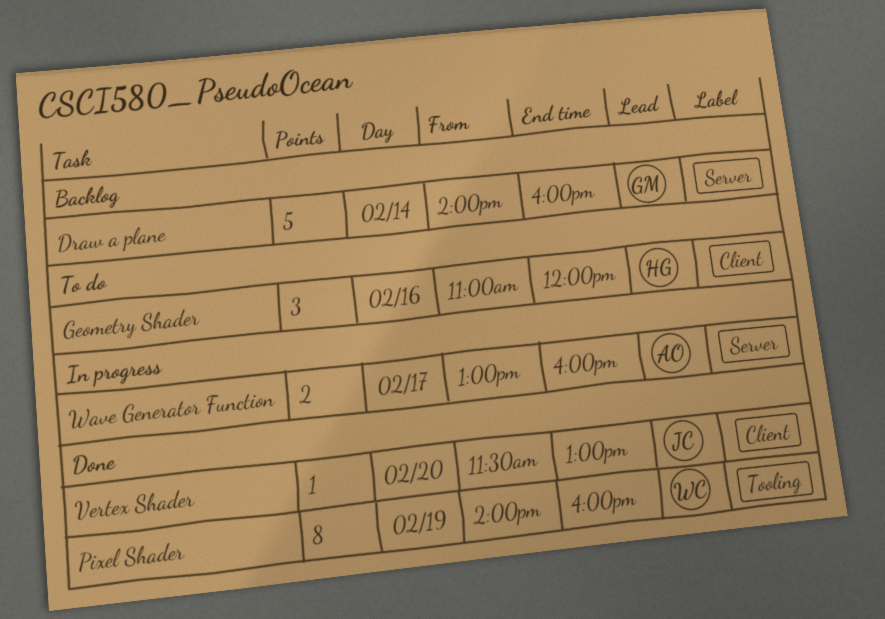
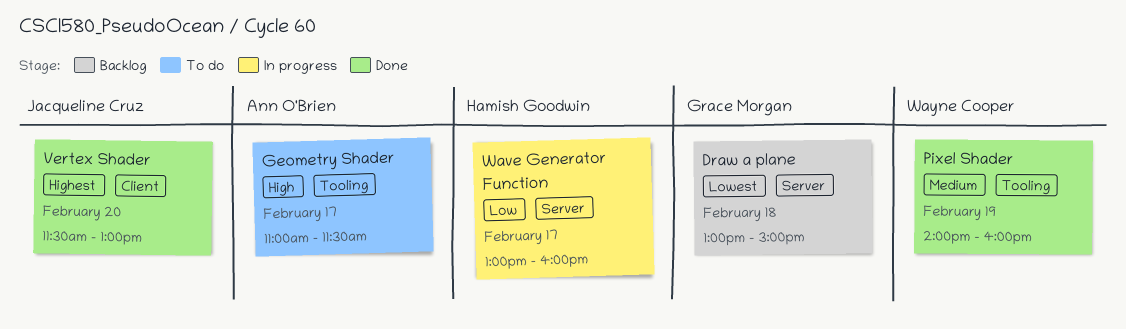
Draw a plane, day: Feb 14 -> Feb 18
Draw a plane, begins: 14:00 -> 13:00
Draw a plane, ends: 16:00 -> 15:00
Geometry Shader, owner: Hamish Goodwin -> Ann O'Brien
Geometry Shader, label: Client -> Tooling
Geometry Shader, day: Feb 16 -> Feb 17
Geometry Shader, ends: 12:00 -> 11:30
Wave Generator Function, owner: Ann O'Brien -> Hamish Goodwin

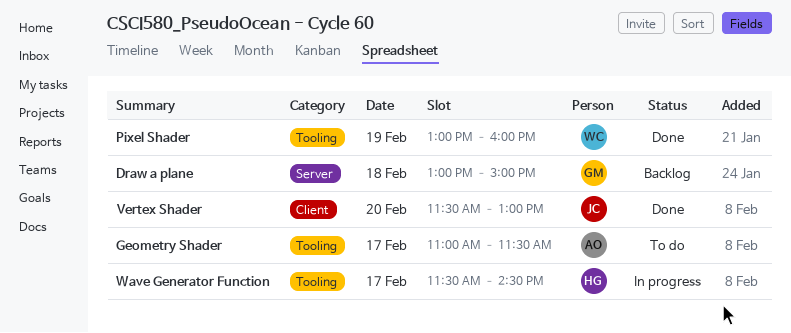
Pixel Shader, begins: 14:00 -> 13:00
Wave Generator Function, label: Server -> Tooling
Wave Generator Function, begins: 13:00 -> 11:30
Wave Generator Function, ends: 16:00 -> 14:30

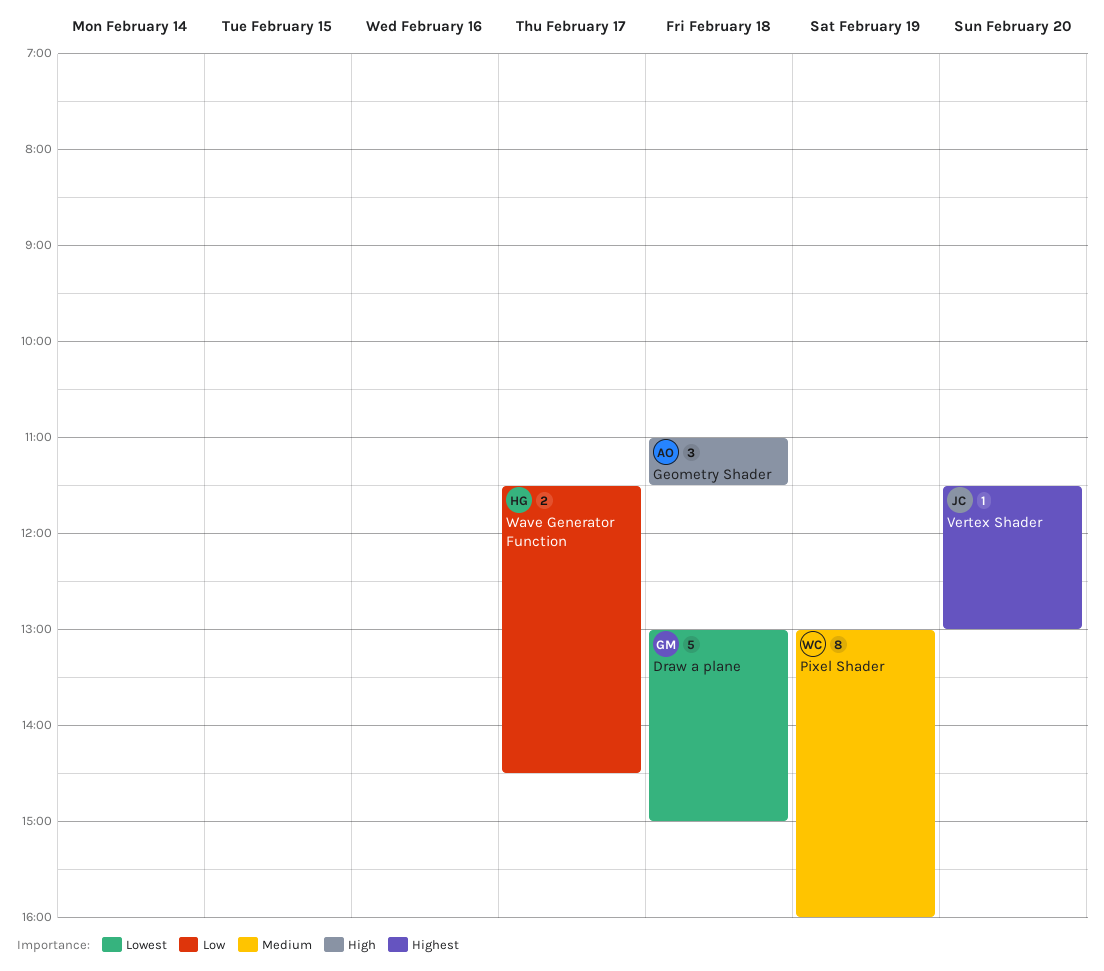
Geometry Shader, day: Feb 17 -> Feb 18

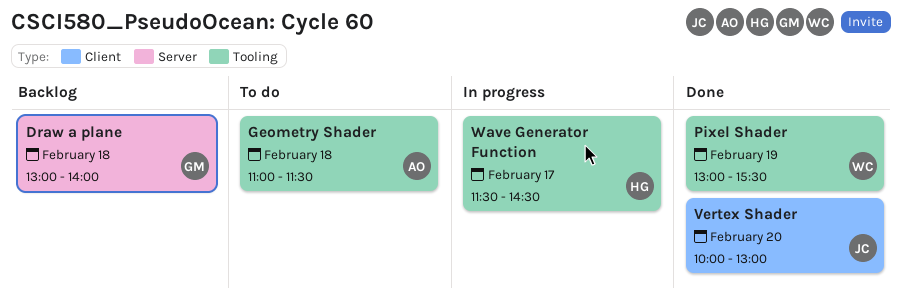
Draw a plane, ends: 15:00 -> 14:00
Pixel Shader, ends: 16:00 -> 15:30
Vertex Shader, begins: 11:30 -> 10:00

